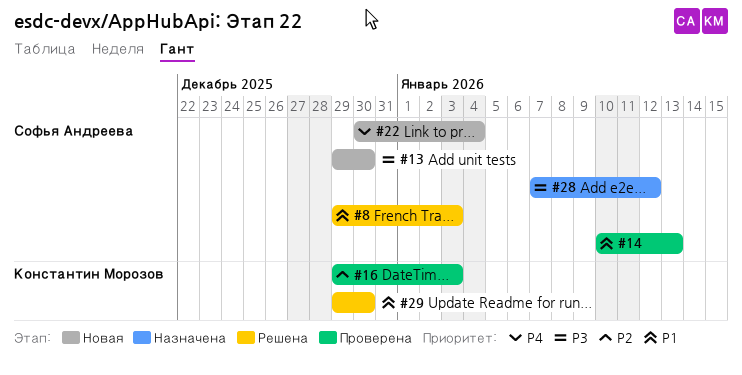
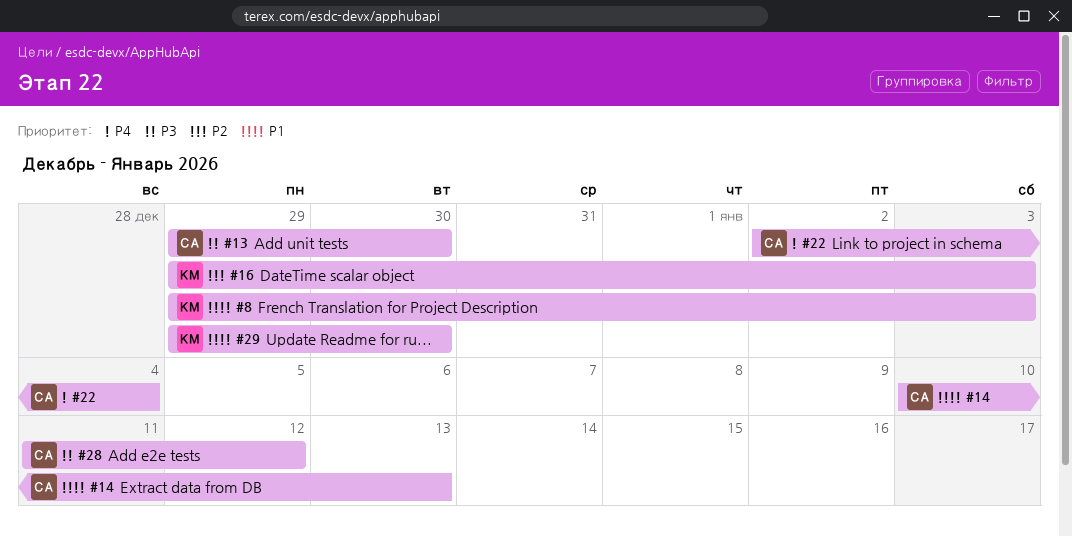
#8, owner: Софья Андреева -> Константин Морозов
#22, start: Dec 30 -> Jan 2
#28, start: Jan 7 -> Jan 11

